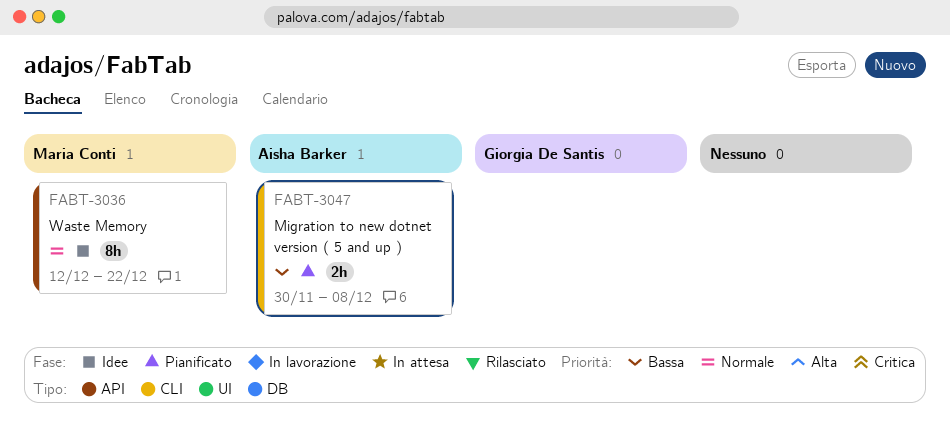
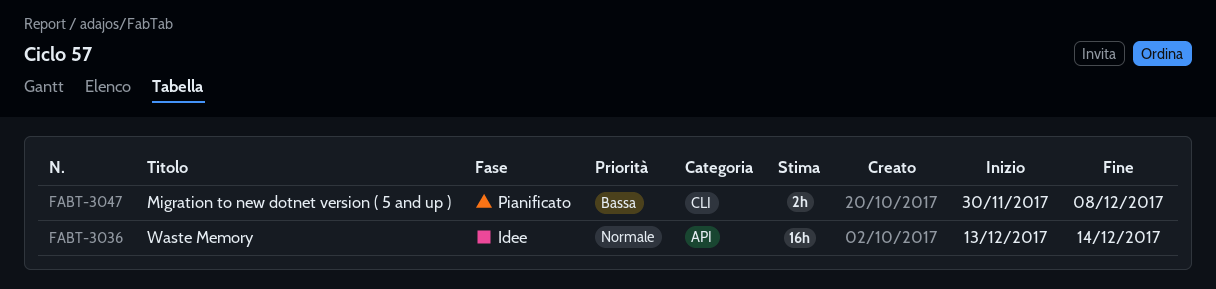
FABT-3036, estimate: 8h -> 16h
FABT-3036, start: Dec 12 -> Dec 13
FABT-3036, due: Dec 22 -> Dec 14

